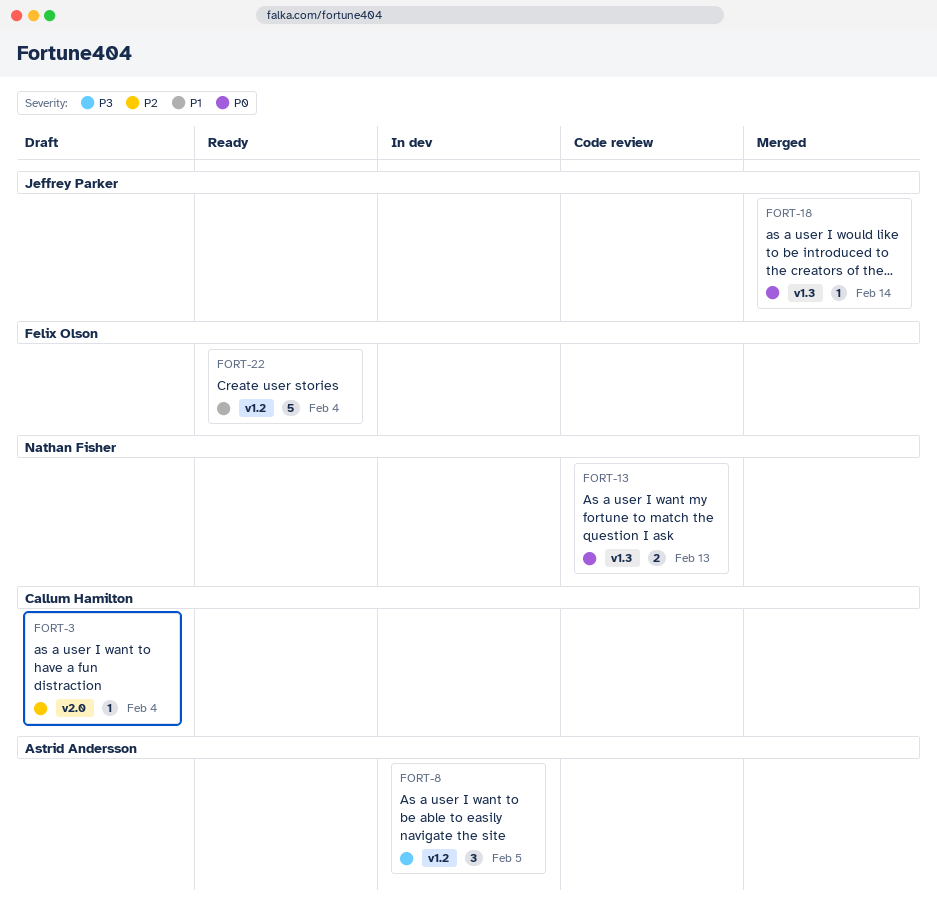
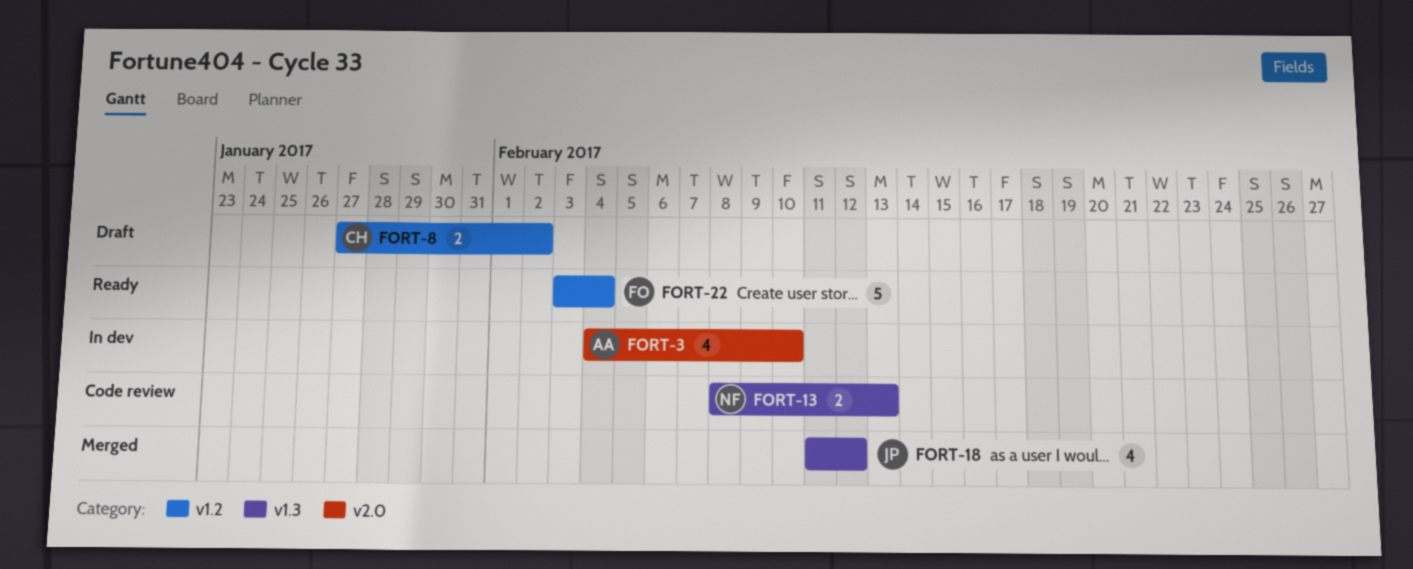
FORT-3, status: Draft -> In dev
FORT-3, owner: Callum Hamilton -> Astrid Andersson
FORT-3, estimate: 1 -> 4
FORT-3, due: Feb 4 -> Feb 10
FORT-8, status: In dev -> Draft
FORT-8, owner: Astrid Andersson -> Callum Hamilton
FORT-8, estimate: 3 -> 2
FORT-8, due: Feb 5 -> Feb 2
FORT-18, estimate: 1 -> 4
FORT-18, due: Feb 14 -> Feb 12

